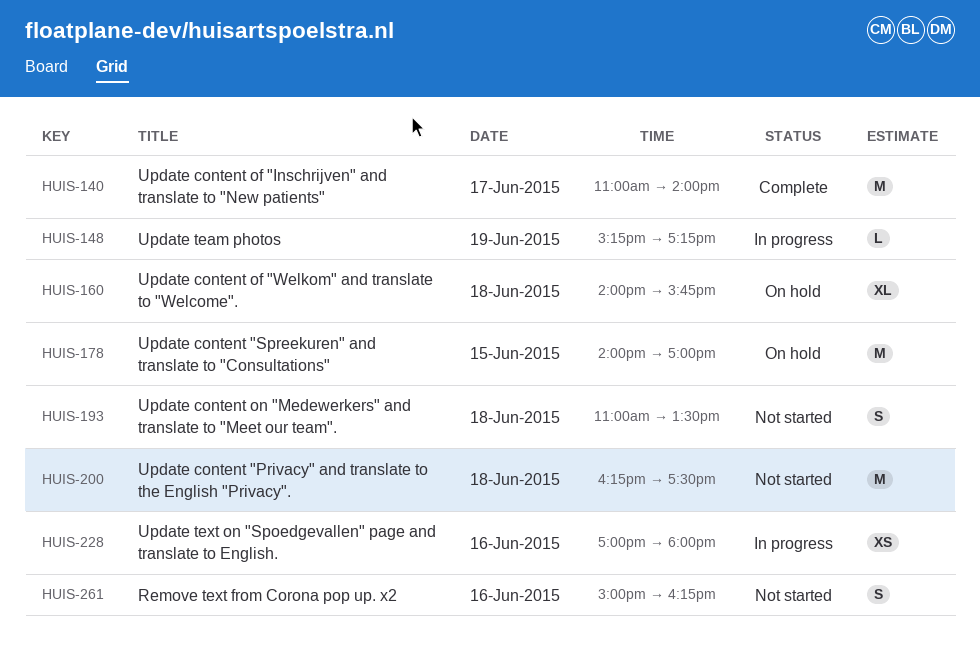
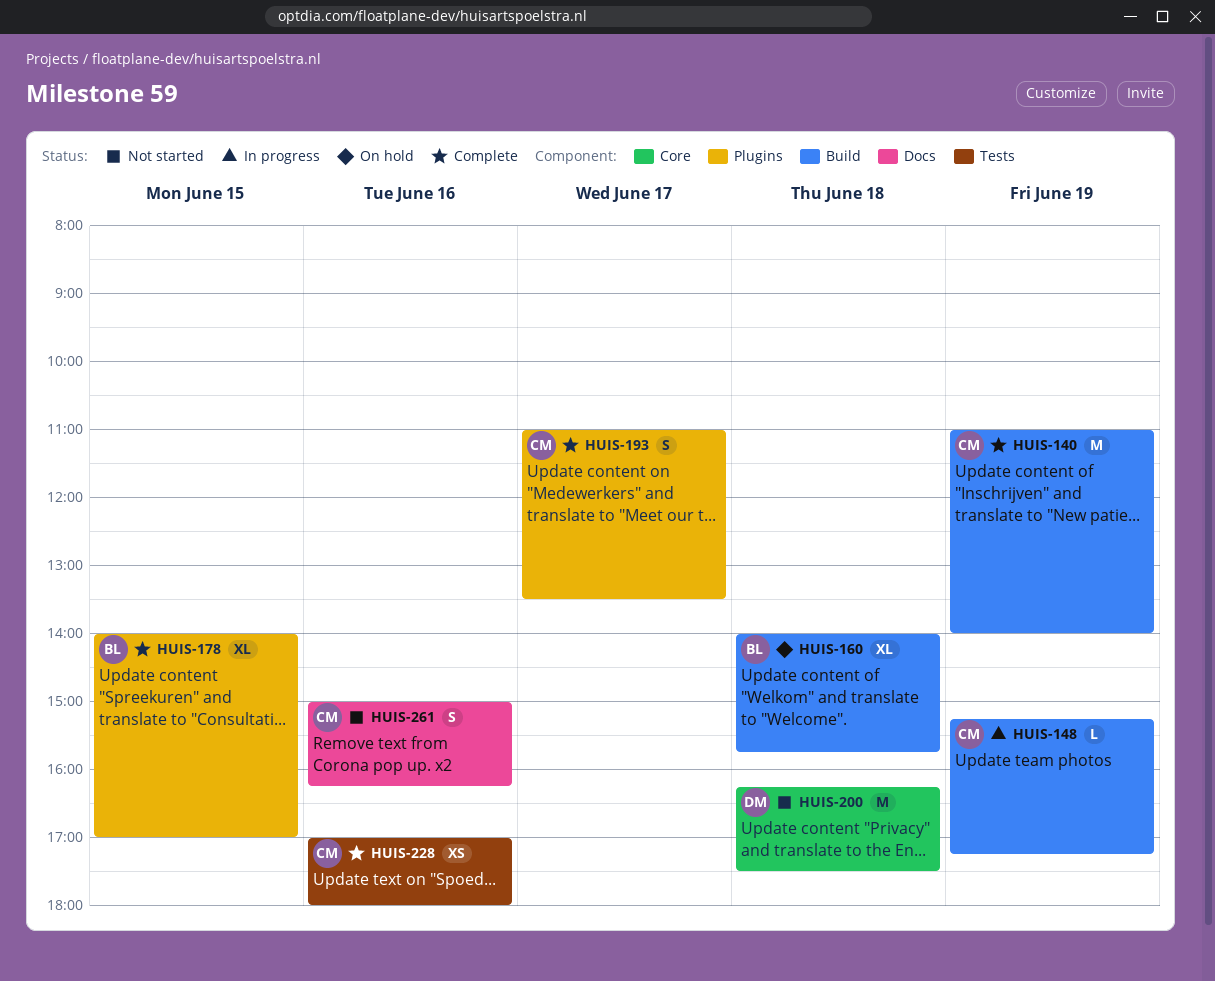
HUIS-140, day: Jun 17 -> Jun 19
HUIS-178, status: On hold -> Complete
HUIS-178, estimate: M -> XL
HUIS-193, status: Not started -> Complete
HUIS-193, day: Jun 18 -> Jun 17
HUIS-228, status: In progress -> Complete

